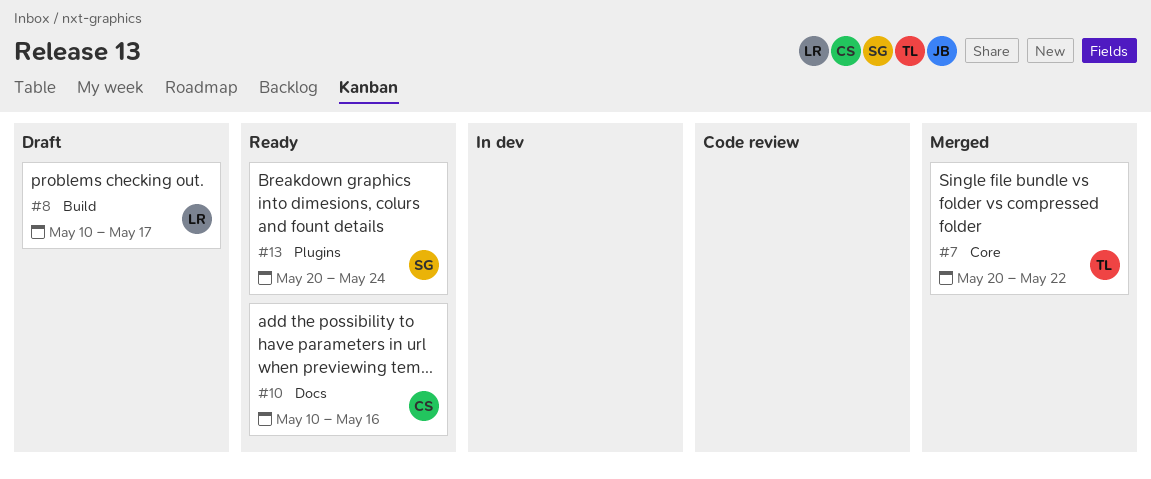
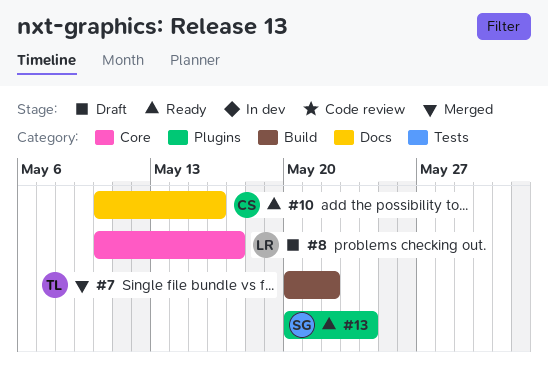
#7, label: Core -> Build
#8, label: Build -> Core

